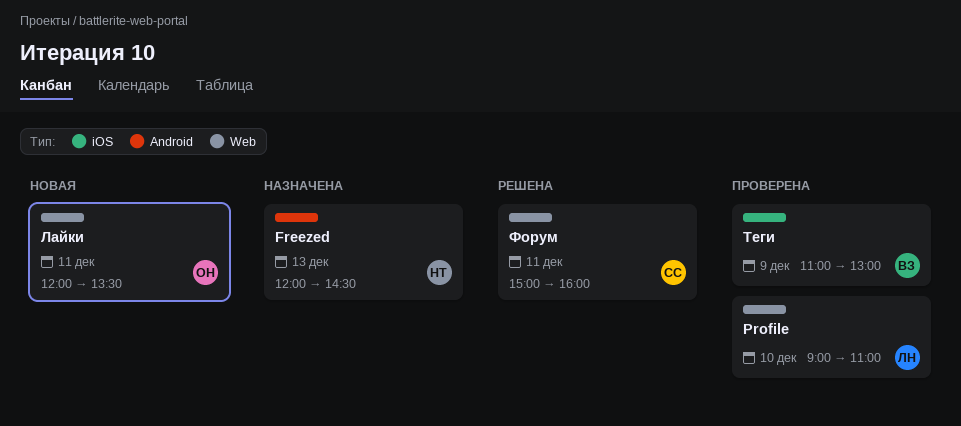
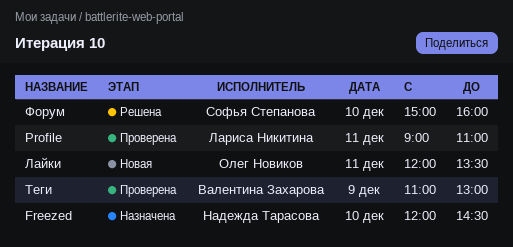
Freezed, day: Dec 13 -> Dec 10
Profile, day: Dec 10 -> Dec 11
Форум, day: Dec 11 -> Dec 10

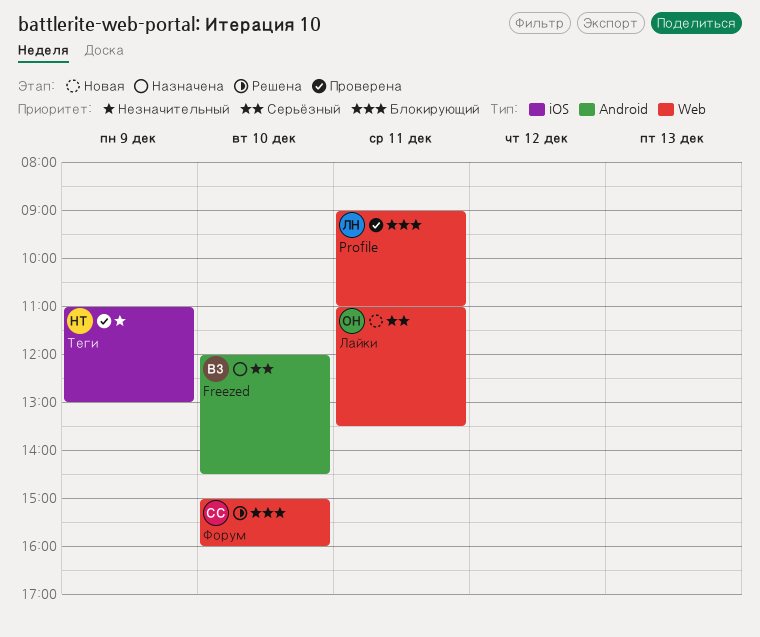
Freezed, owner: Надежда Тарасова -> Валентина Захарова
Лайки, begins: 12:00 -> 11:00
Теги, owner: Валентина Захарова -> Надежда Тарасова

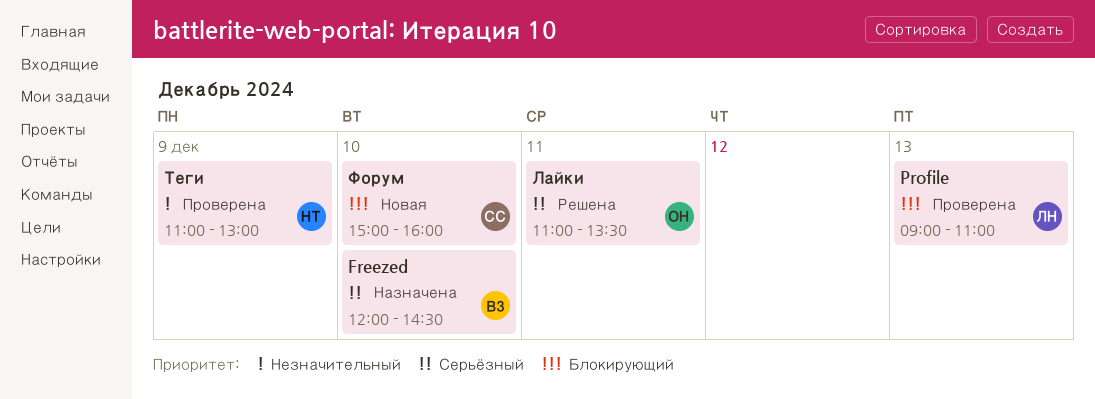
Profile, day: Dec 11 -> Dec 13
Лайки, status: Новая -> Решена
Форум, status: Решена -> Новая

